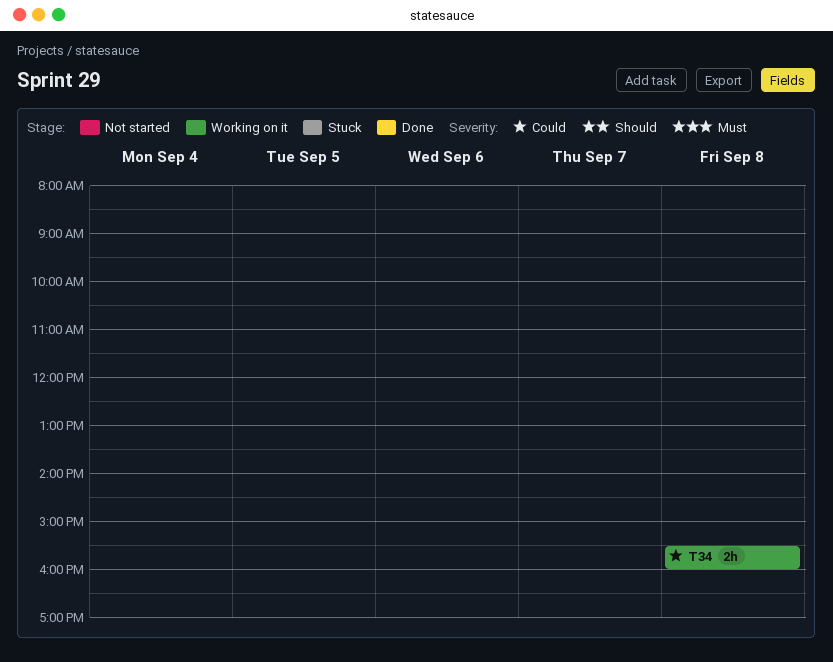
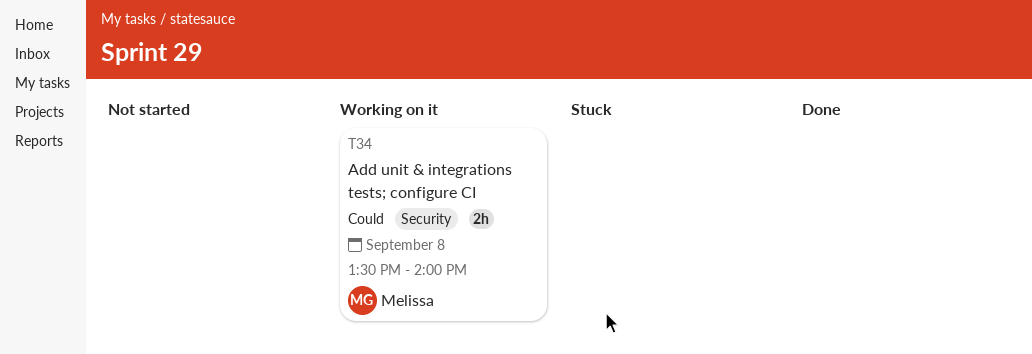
T34, begins: 15:30 -> 13:30
T34, ends: 16:00 -> 14:00

